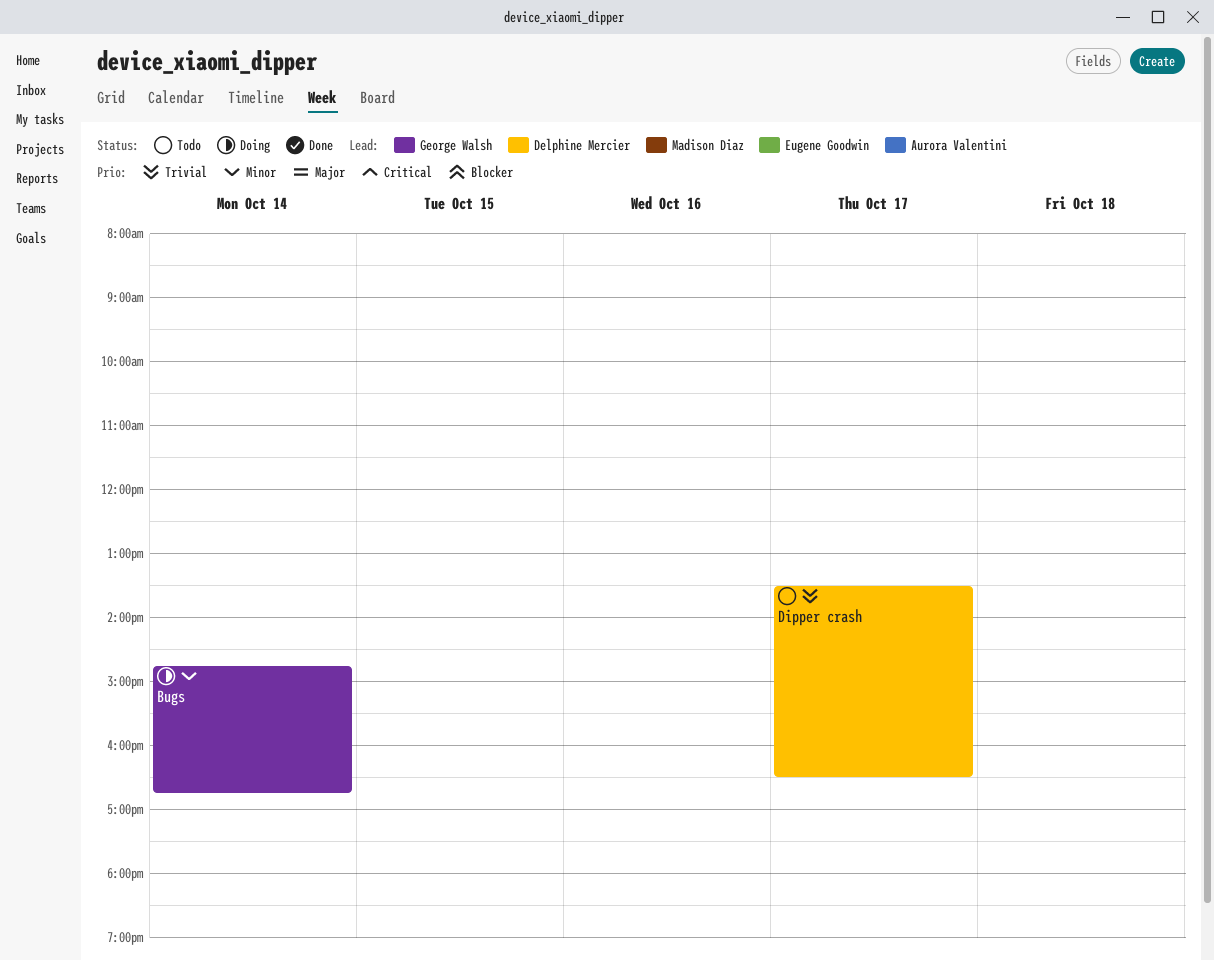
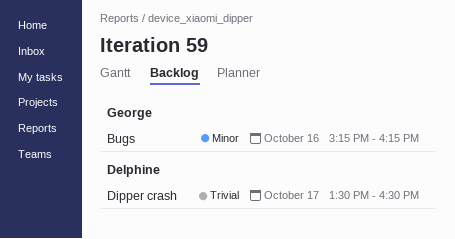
Bugs, day: Oct 14 -> Oct 16
Bugs, begins: 14:45 -> 15:15
Bugs, ends: 16:45 -> 16:15

